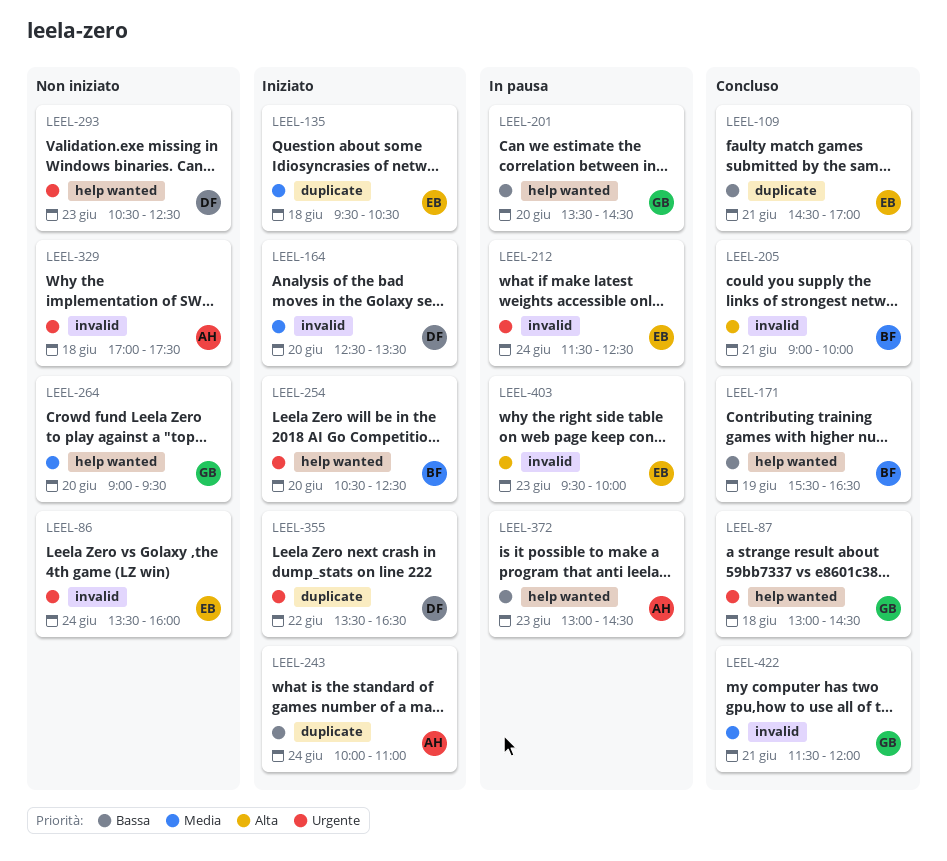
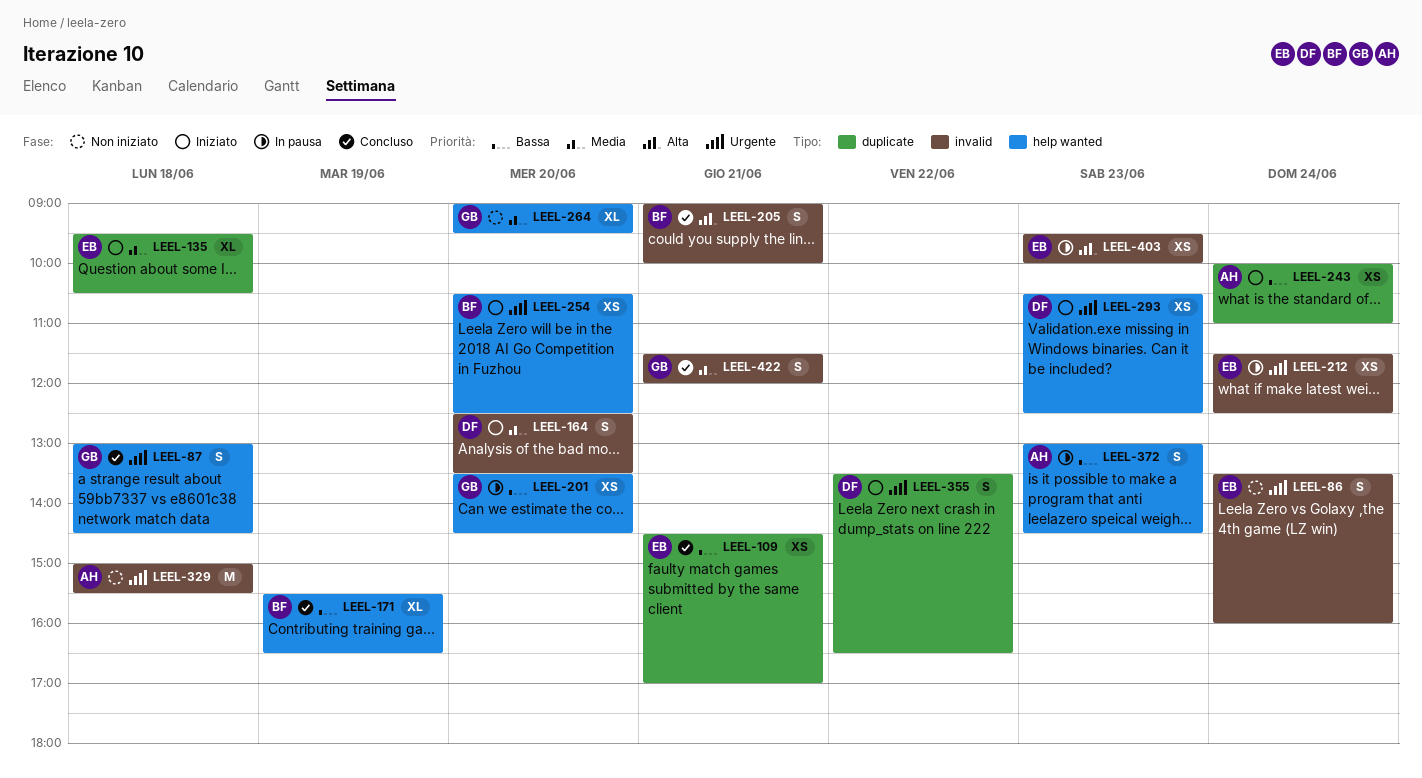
LEEL-293, status: Non iniziato -> Iniziato
LEEL-329, begins: 17:00 -> 15:00
LEEL-329, ends: 17:30 -> 15:30

